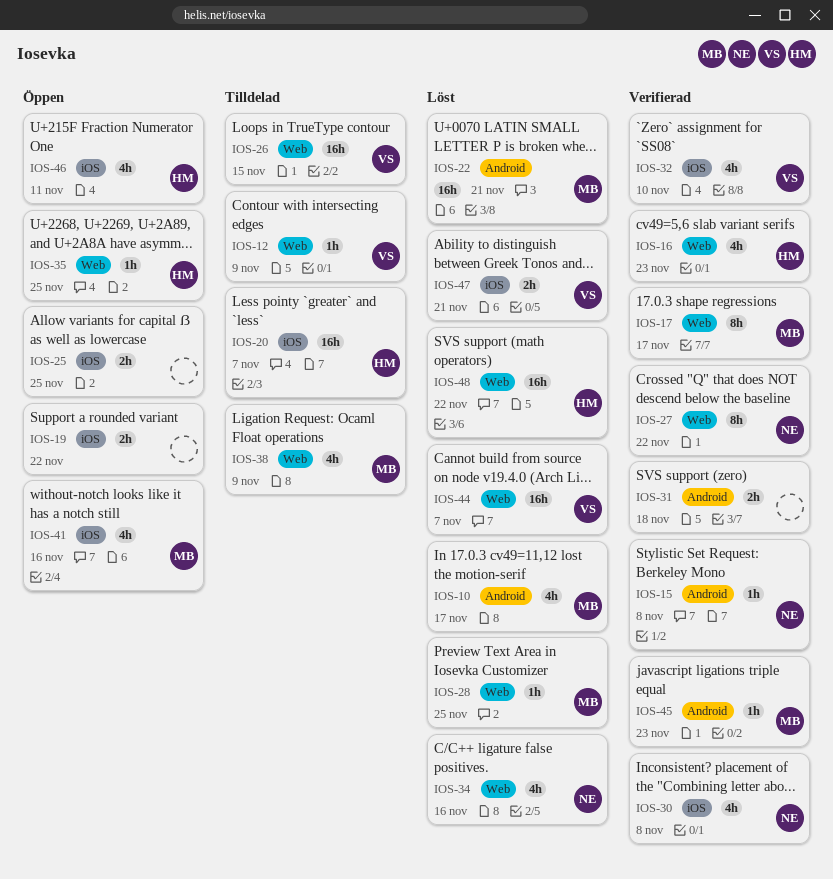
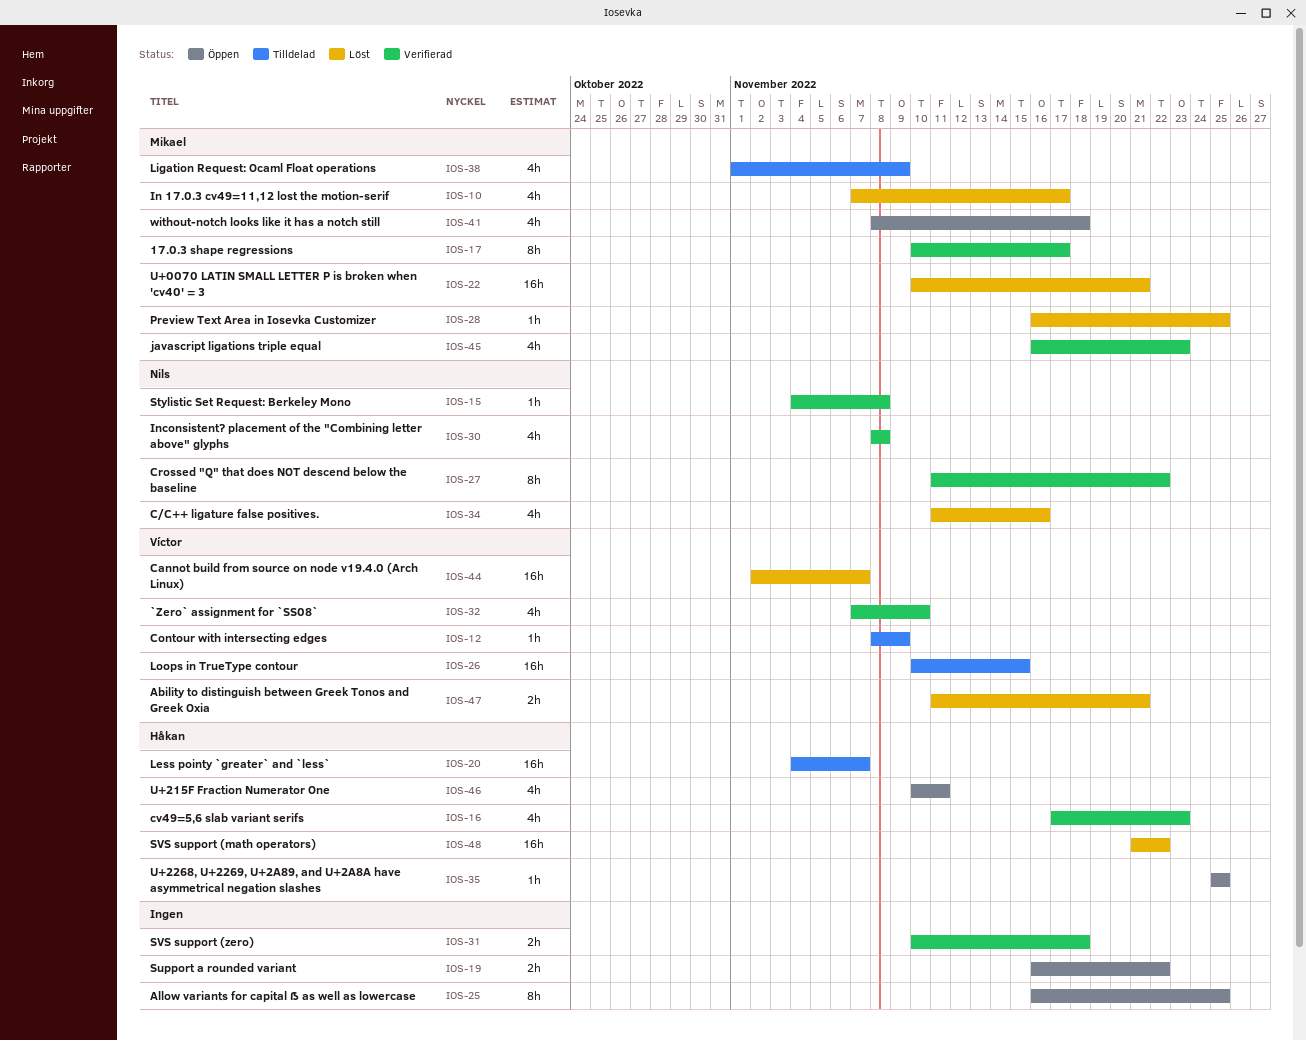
IOS-25, estimate: 2h -> 8h
IOS-41, due: Nov 16 -> Nov 18
IOS-45, estimate: 1h -> 4h

